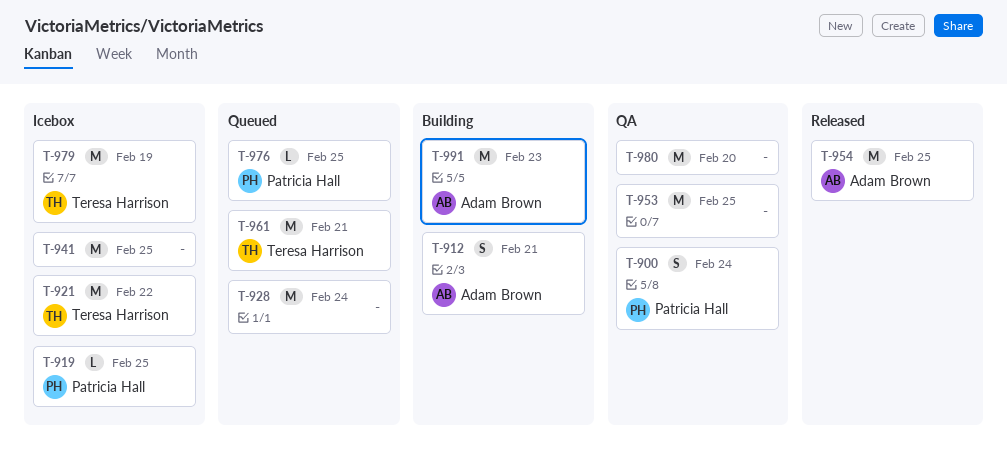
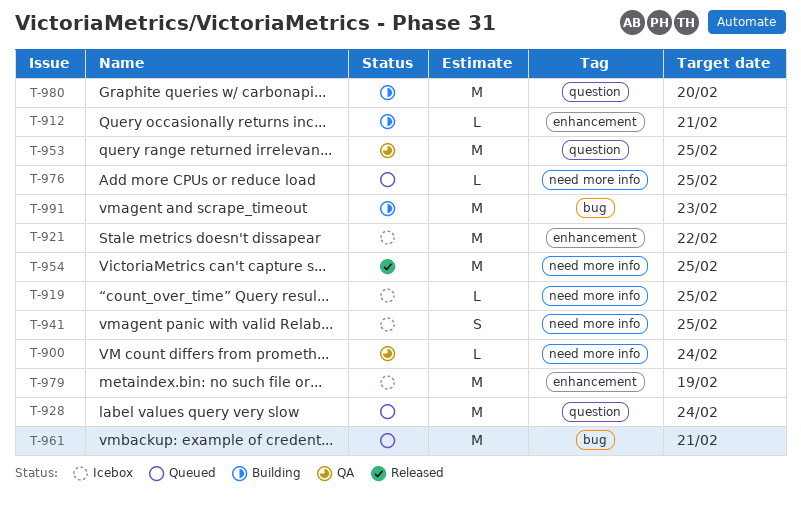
T-900, estimate: S -> L
T-912, estimate: S -> L
T-941, estimate: M -> S
T-980, status: QA -> Building

